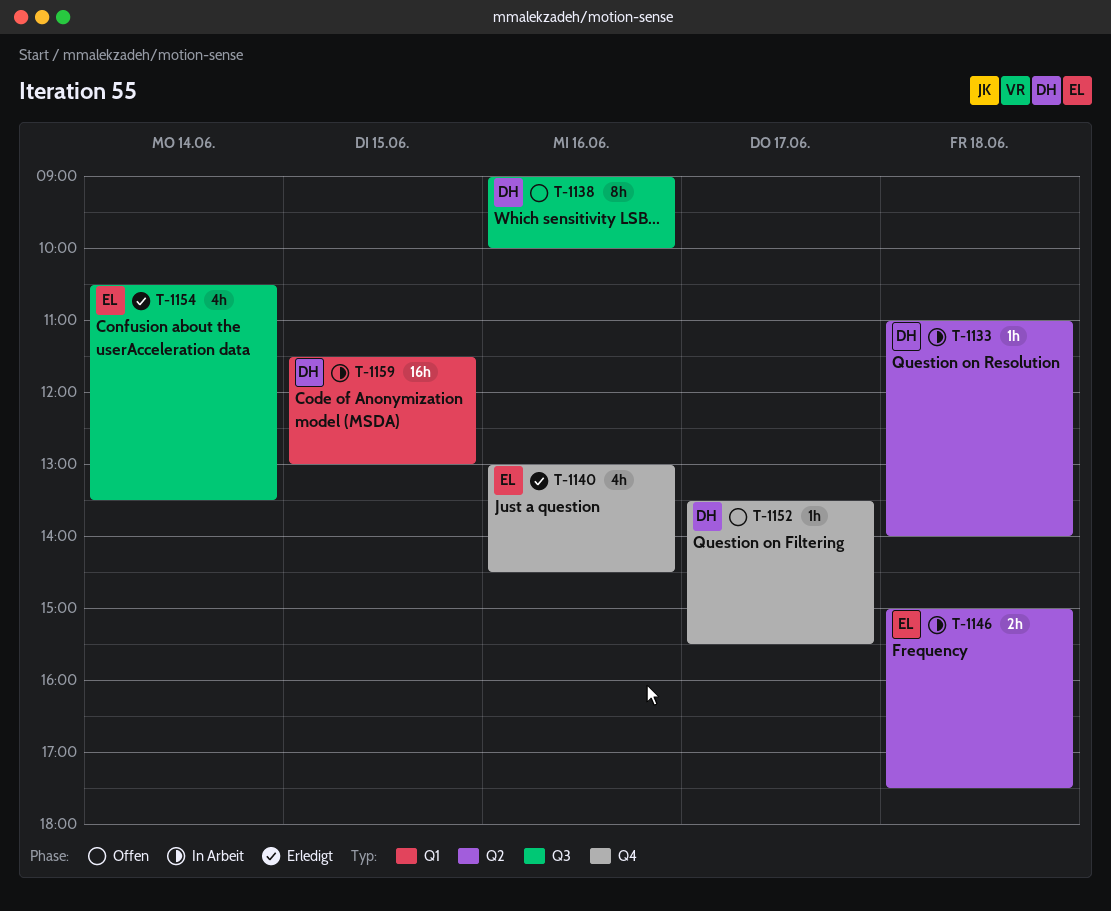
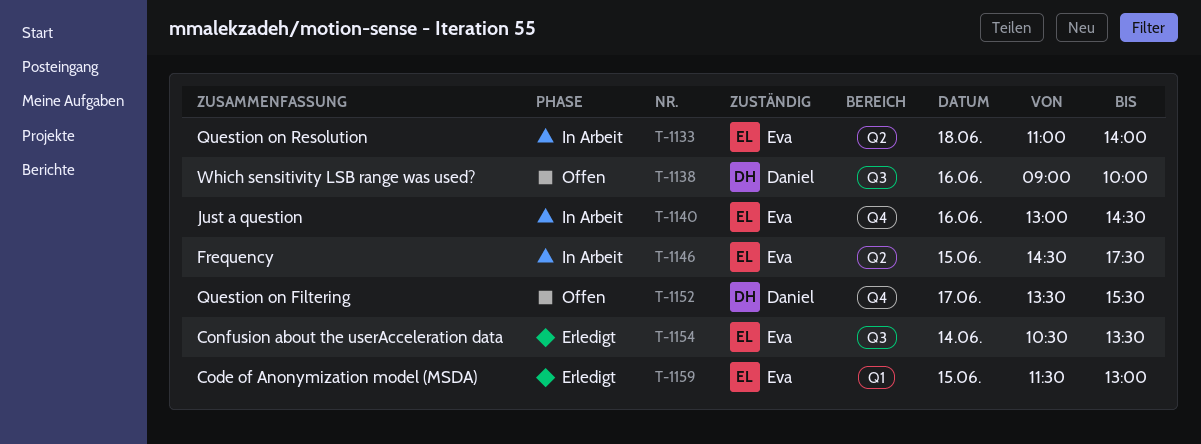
T-1133, owner: Daniel -> Eva
T-1140, status: Erledigt -> In Arbeit
T-1146, day: Jun 18 -> Jun 15
T-1146, begins: 15:00 -> 14:30
T-1159, status: In Arbeit -> Erledigt
T-1159, owner: Daniel -> Eva

